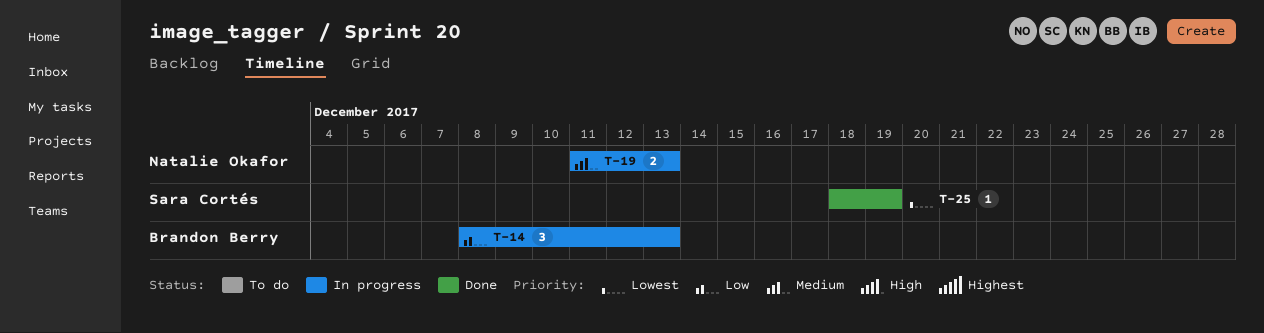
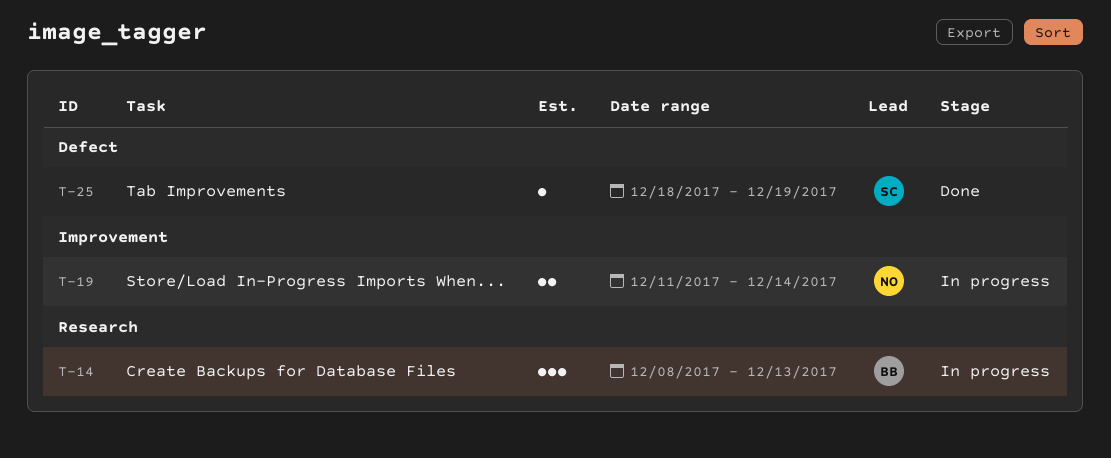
T-19, due: Dec 13 -> Dec 14

